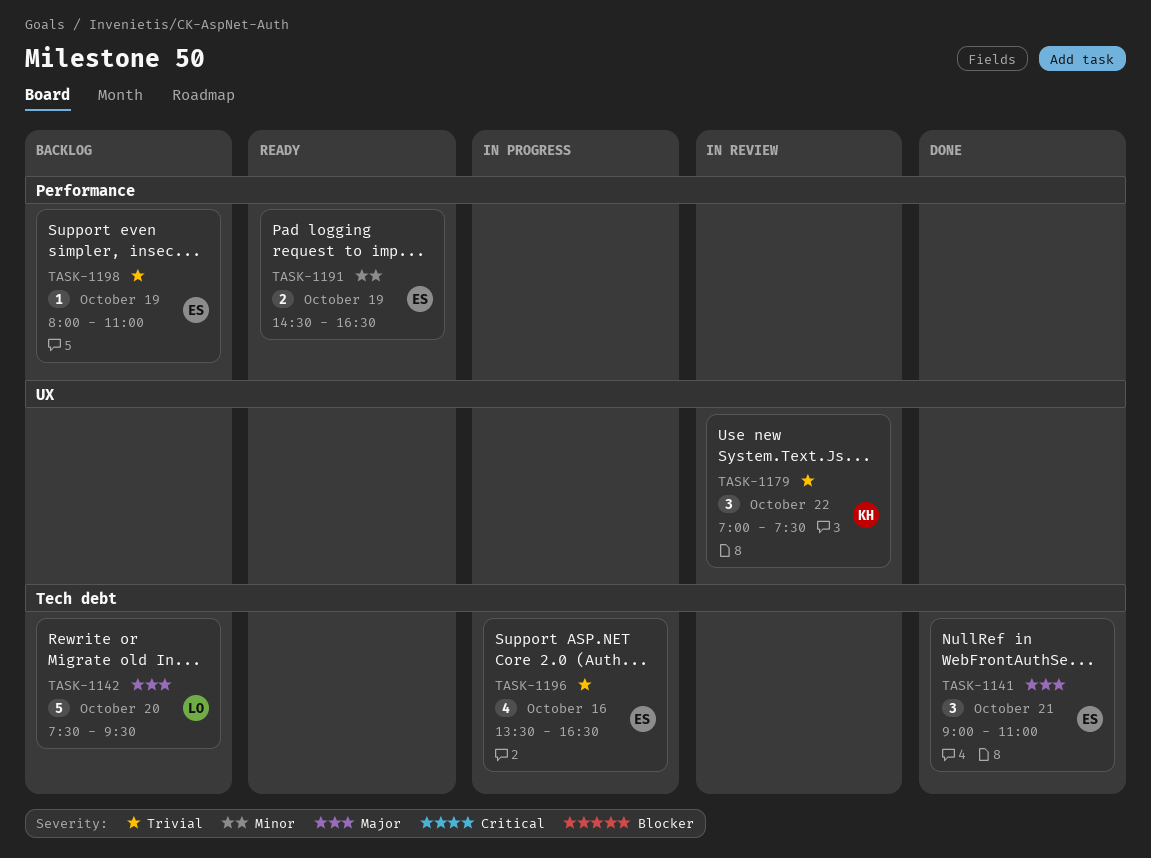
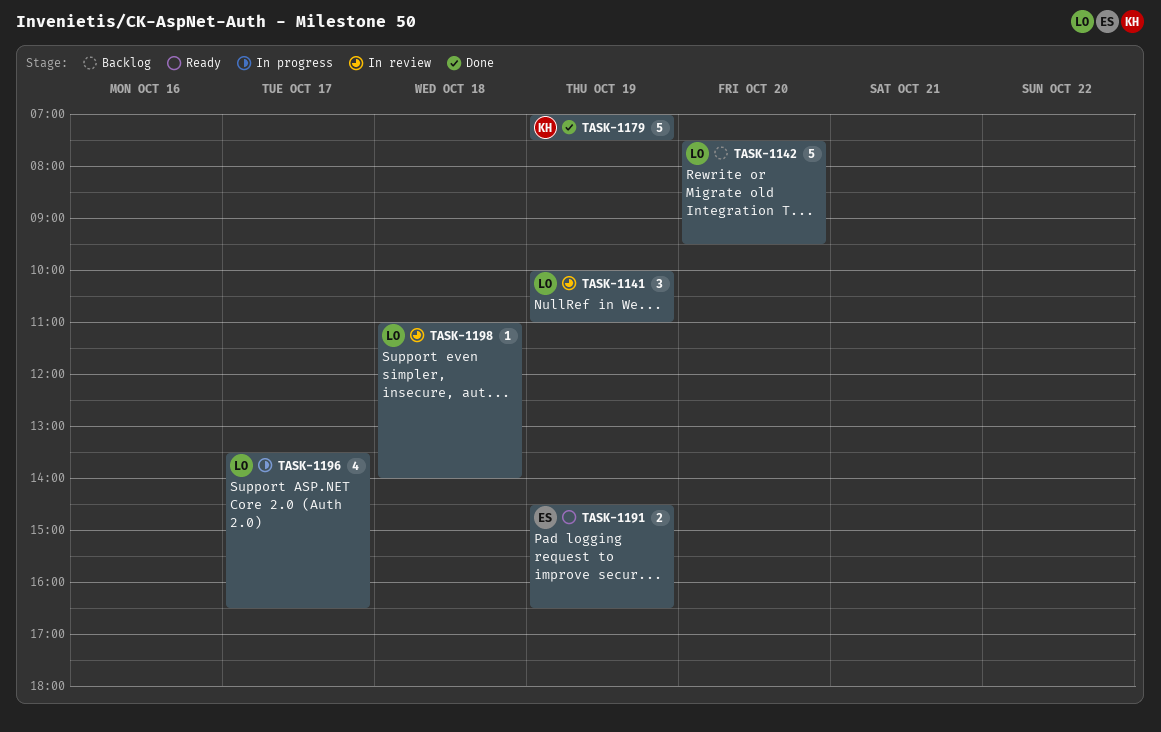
TASK-1141, status: Done -> In review
TASK-1141, owner: ES -> LO
TASK-1141, day: Oct 21 -> Oct 19
TASK-1141, begins: 09:00 -> 10:00
TASK-1179, status: In review -> Done
TASK-1179, estimate: 3 -> 5
TASK-1179, day: Oct 22 -> Oct 19
TASK-1196, owner: ES -> LO
TASK-1196, day: Oct 16 -> Oct 17
TASK-1198, status: Backlog -> In review
TASK-1198, owner: ES -> LO
TASK-1198, day: Oct 19 -> Oct 18
TASK-1198, begins: 08:00 -> 11:00
TASK-1198, ends: 11:00 -> 14:00

